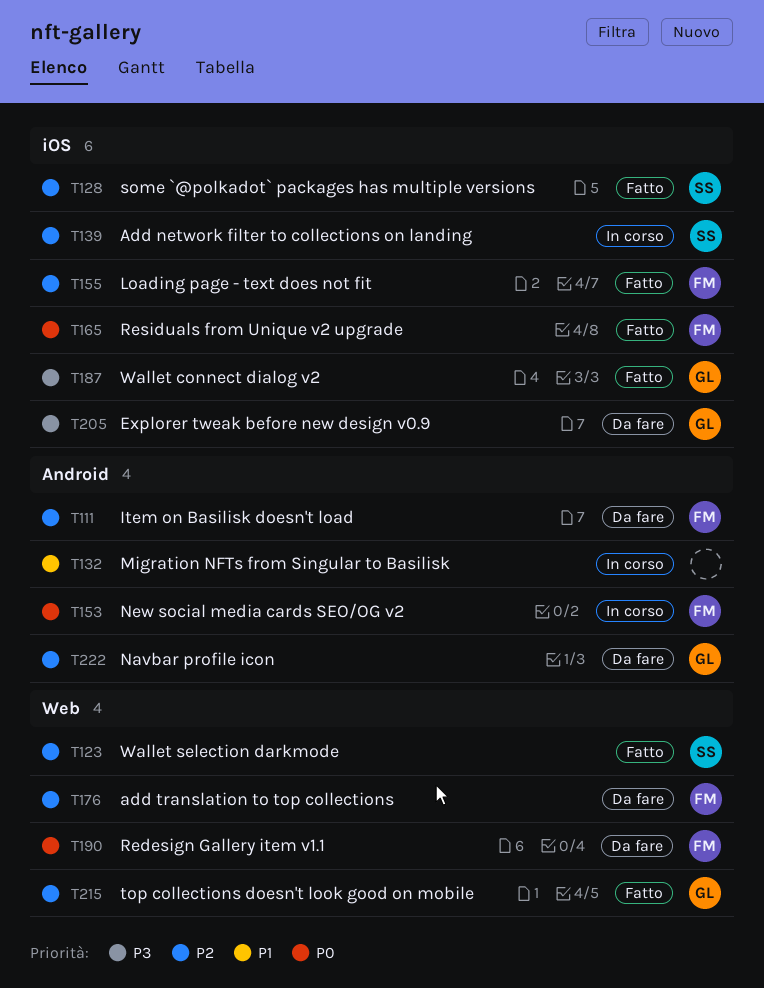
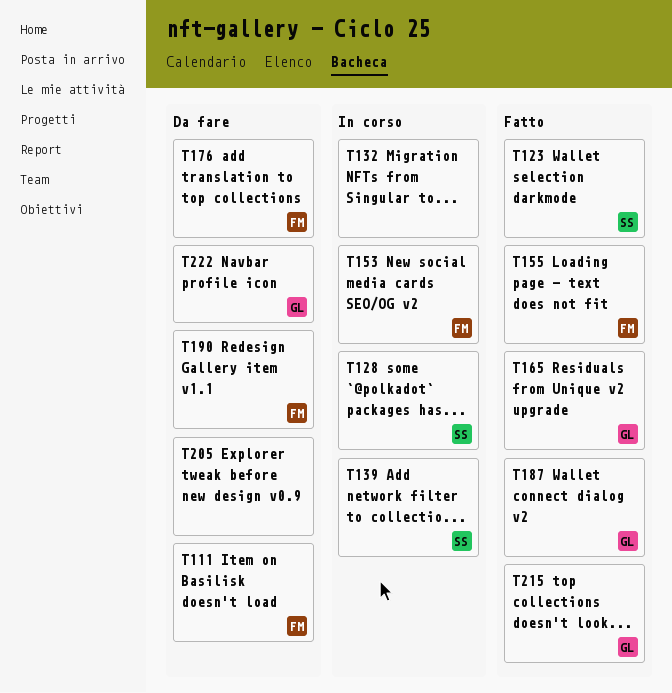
T128, status: Fatto -> In corso
T165, owner: FM -> GL
T205, owner: GL -> none

